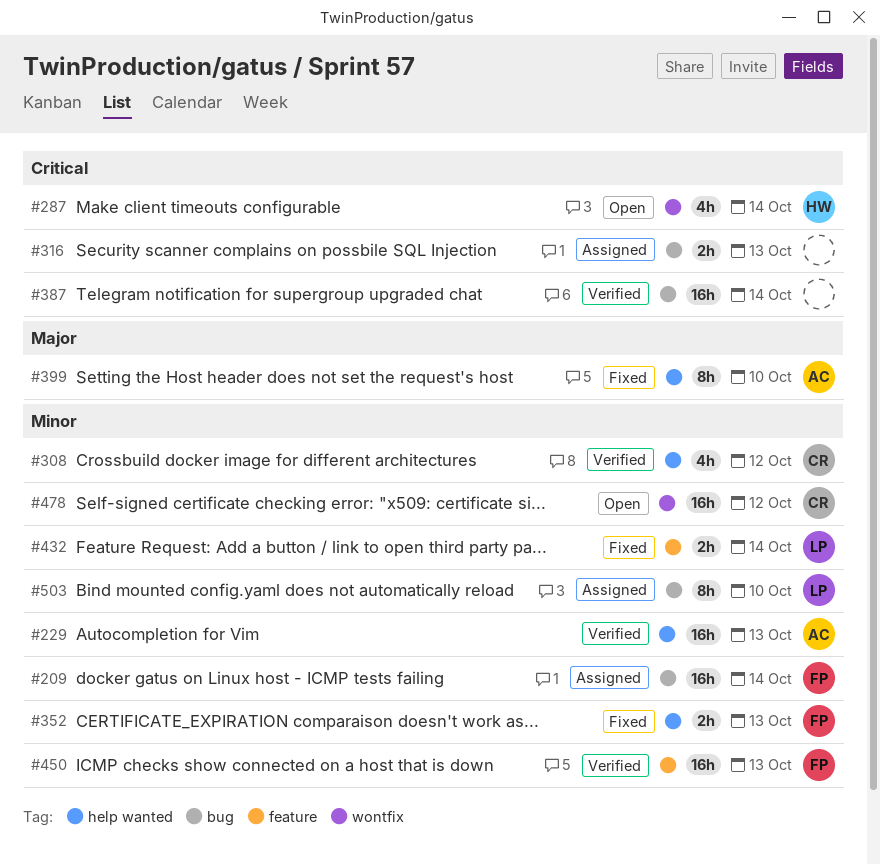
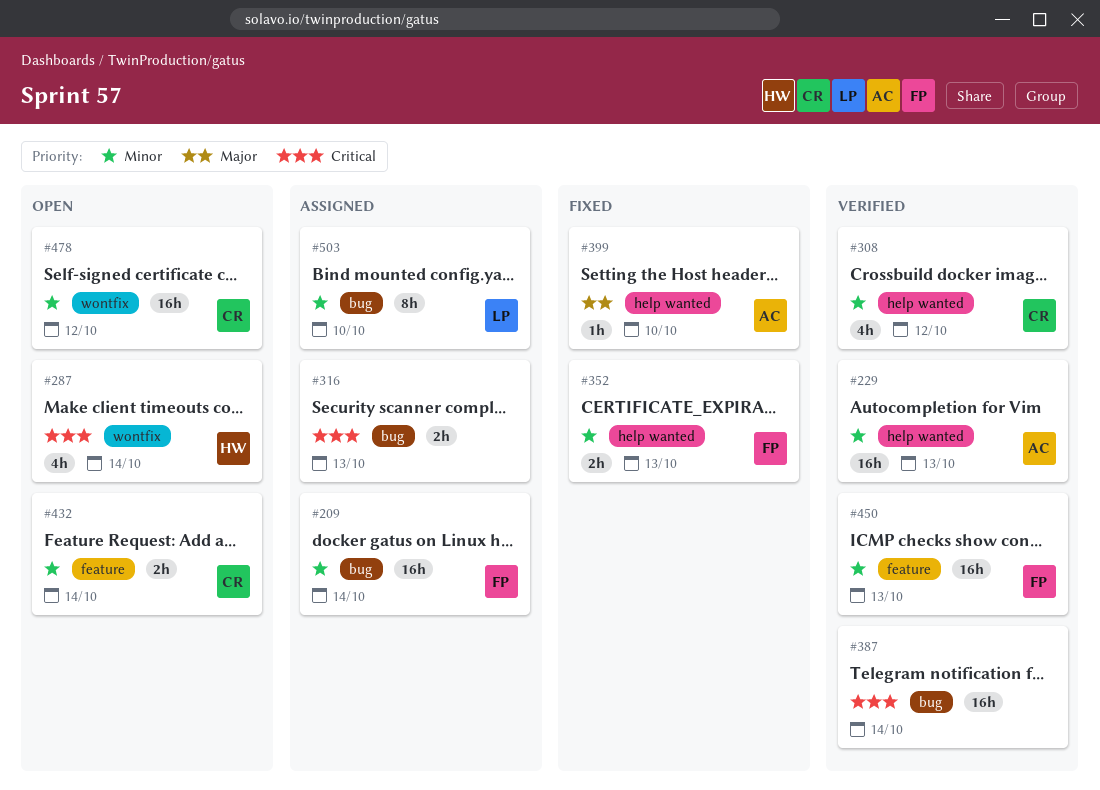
#399, estimate: 8h -> 1h
#432, status: Fixed -> Open
#432, owner: LP -> CR

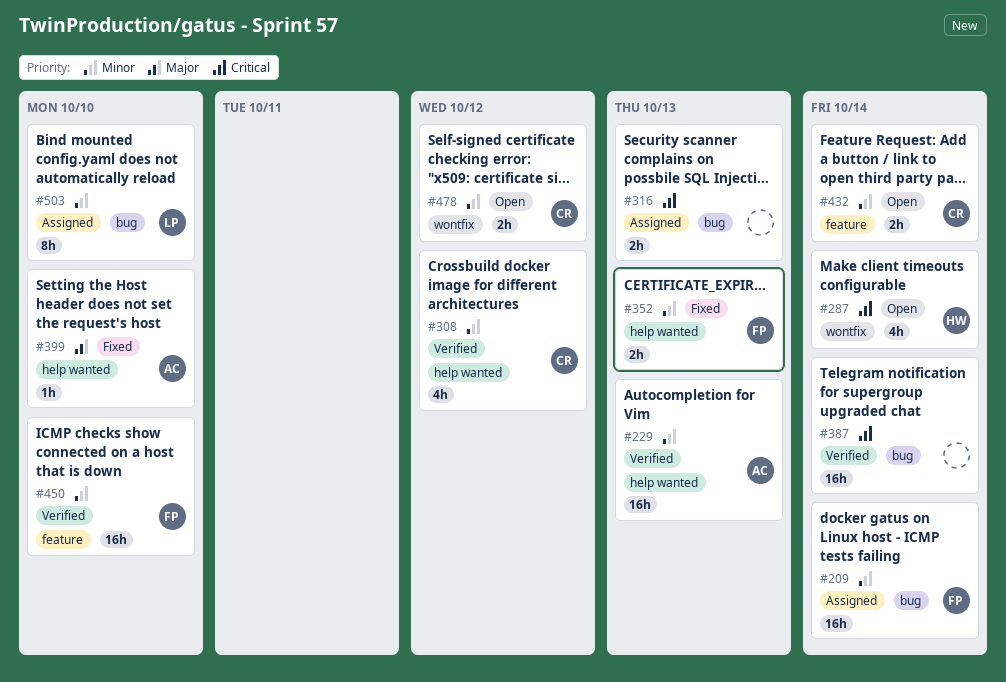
#450, due: Oct 13 -> Oct 10
#478, estimate: 16h -> 2h

